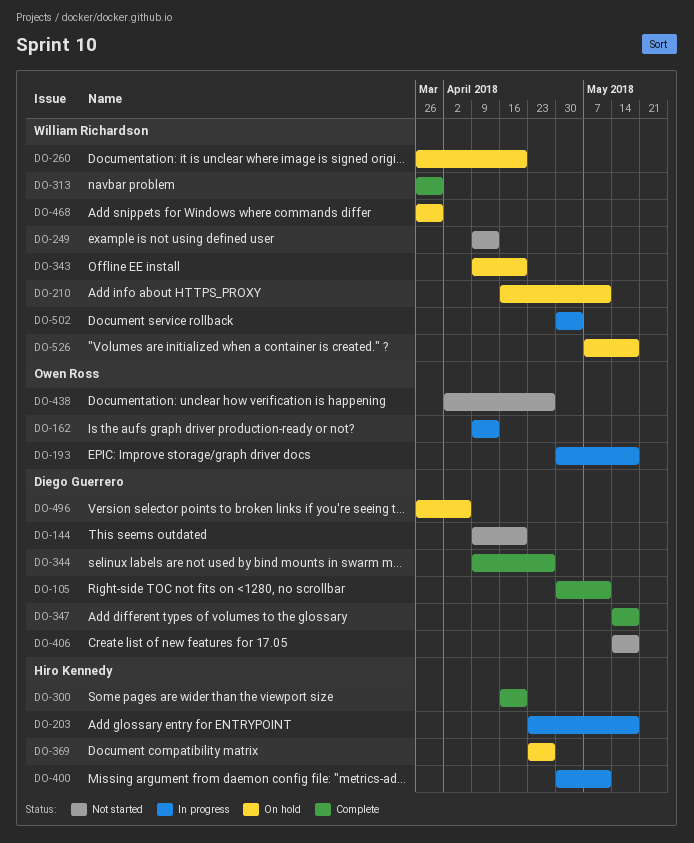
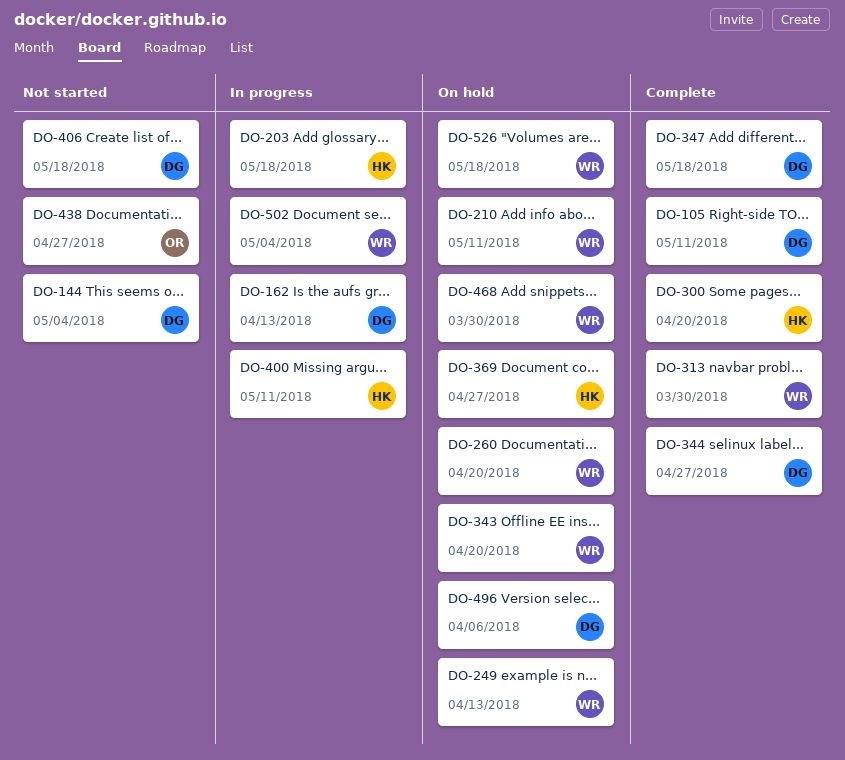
DO-144, due: Apr 20 -> May 4
DO-162, owner: Owen Ross -> Diego Guerrero
DO-193: present -> none
DO-249, status: Not started -> On hold

